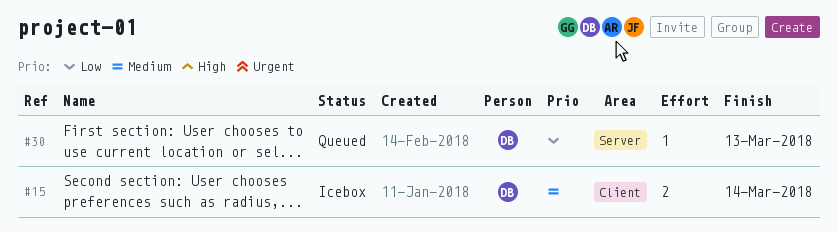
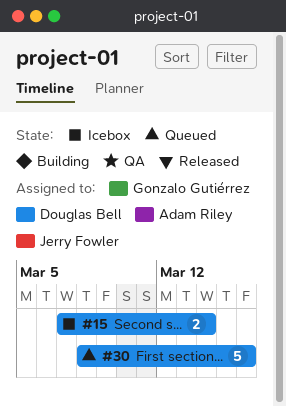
#30, estimate: 1 -> 5
#30, due: Mar 13 -> Mar 16

